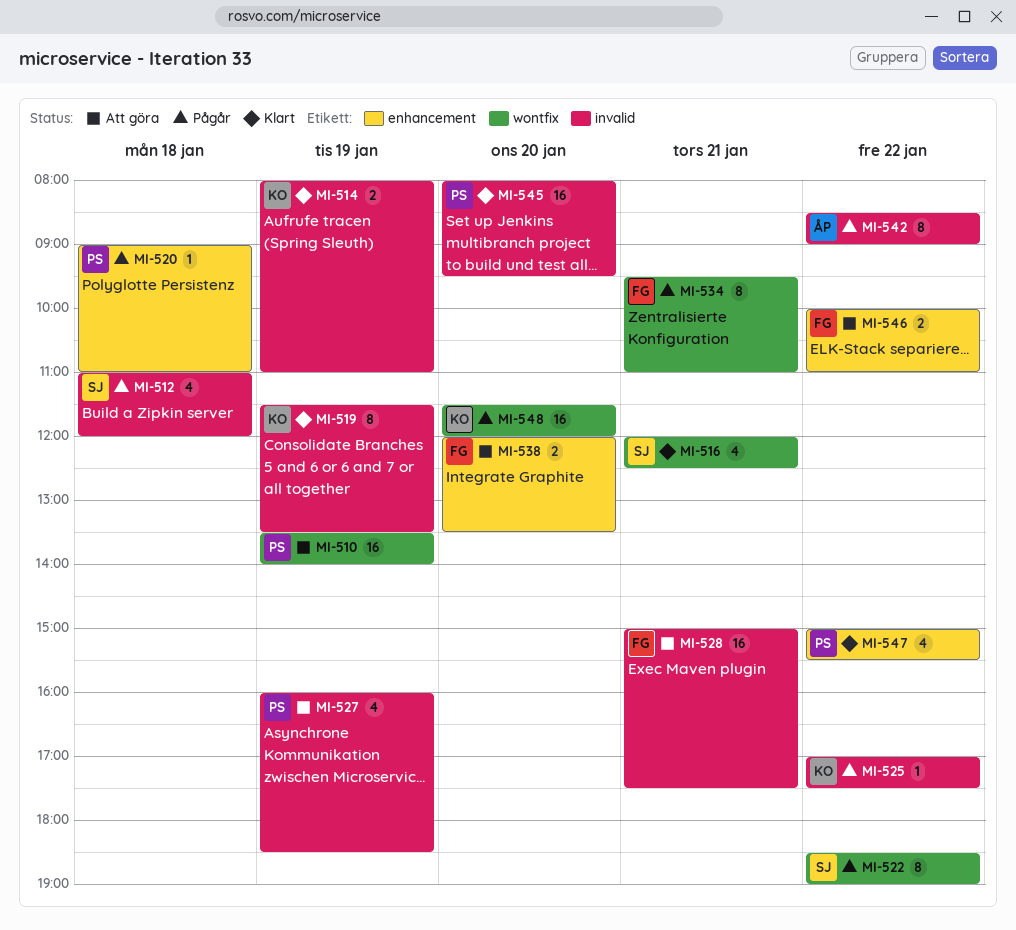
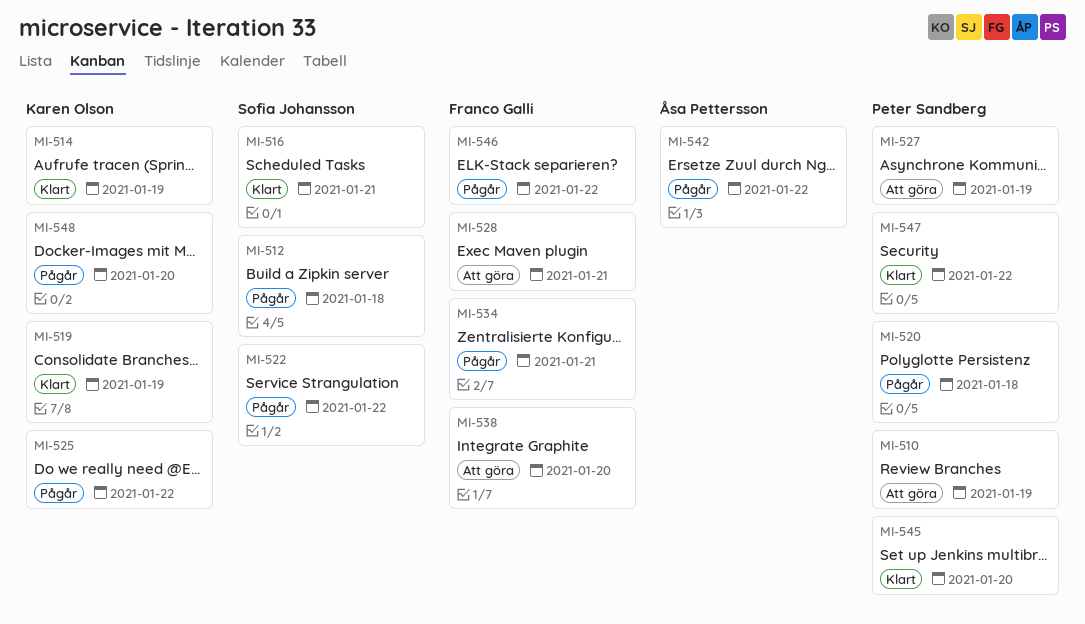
MI-546, status: Att göra -> Pågår

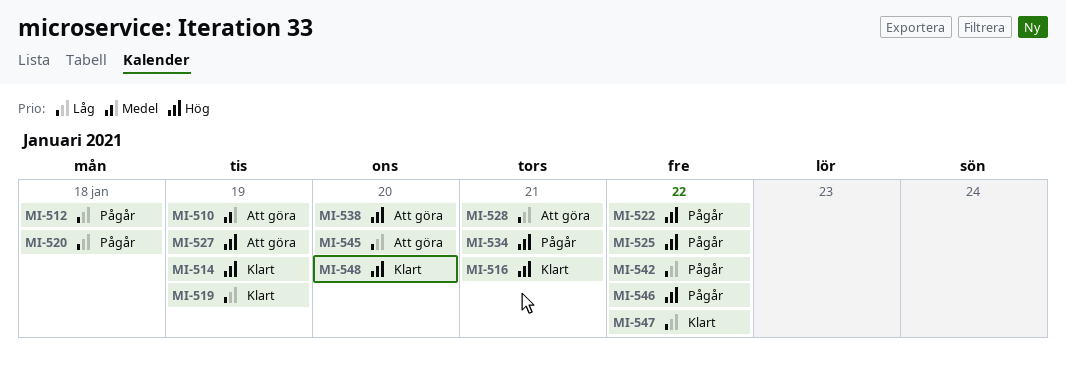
MI-545, status: Klart -> Att göra
MI-548, status: Pågår -> Klart

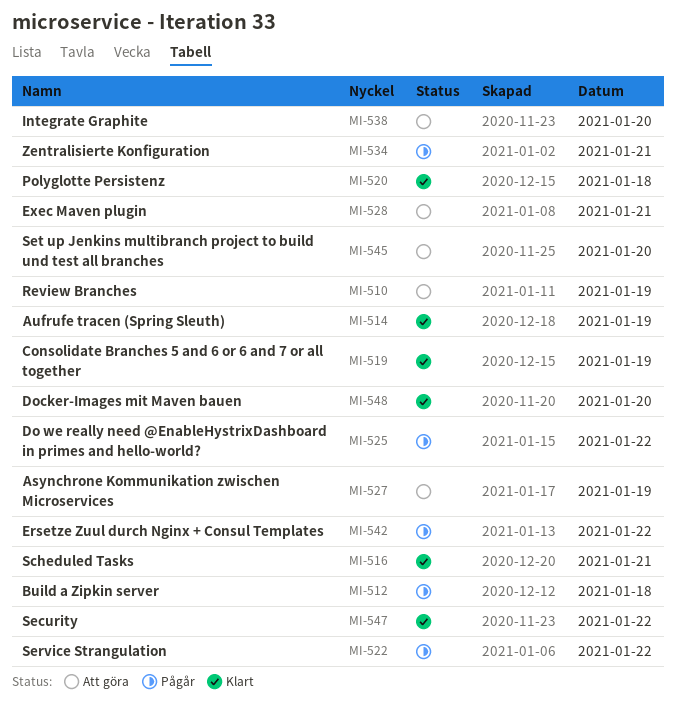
MI-520, status: Pågår -> Klart
MI-546: present -> none

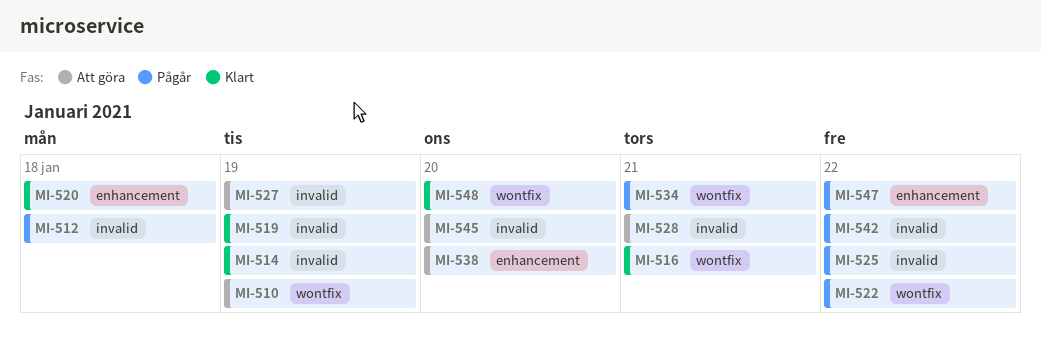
MI-547, status: Klart -> Pågår

